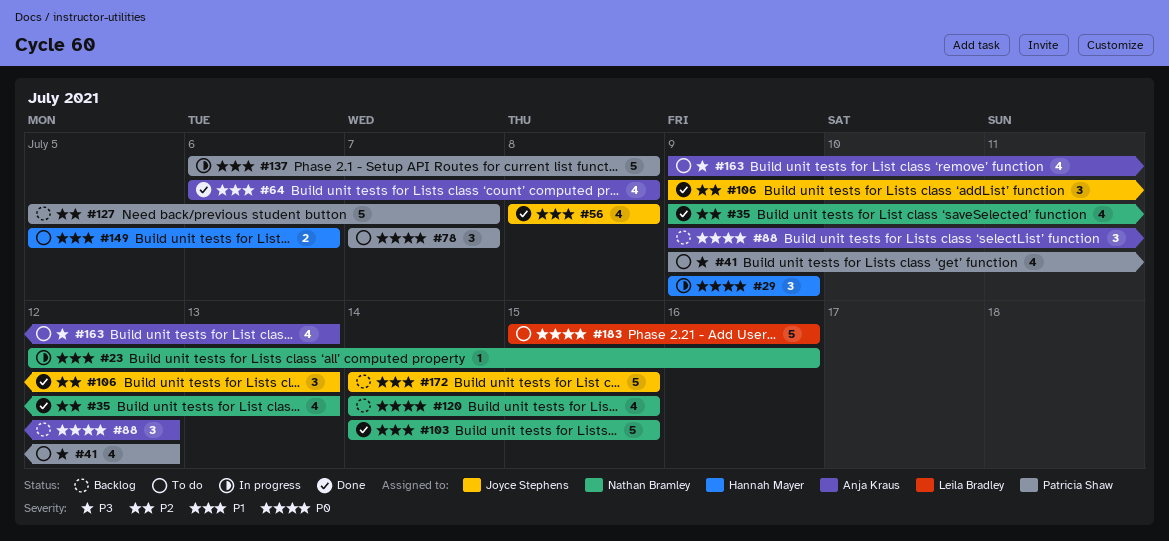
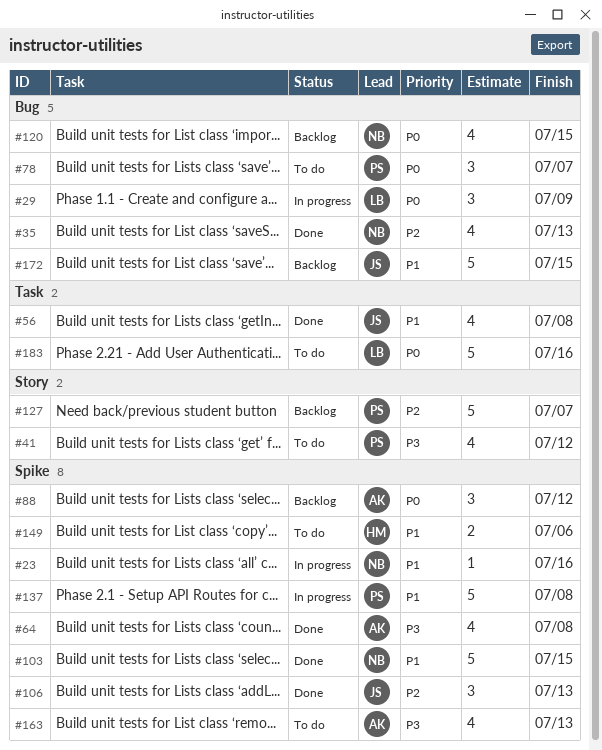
#29, owner: Hannah Mayer -> Leila Bradley
#64, priority: P1 -> P3

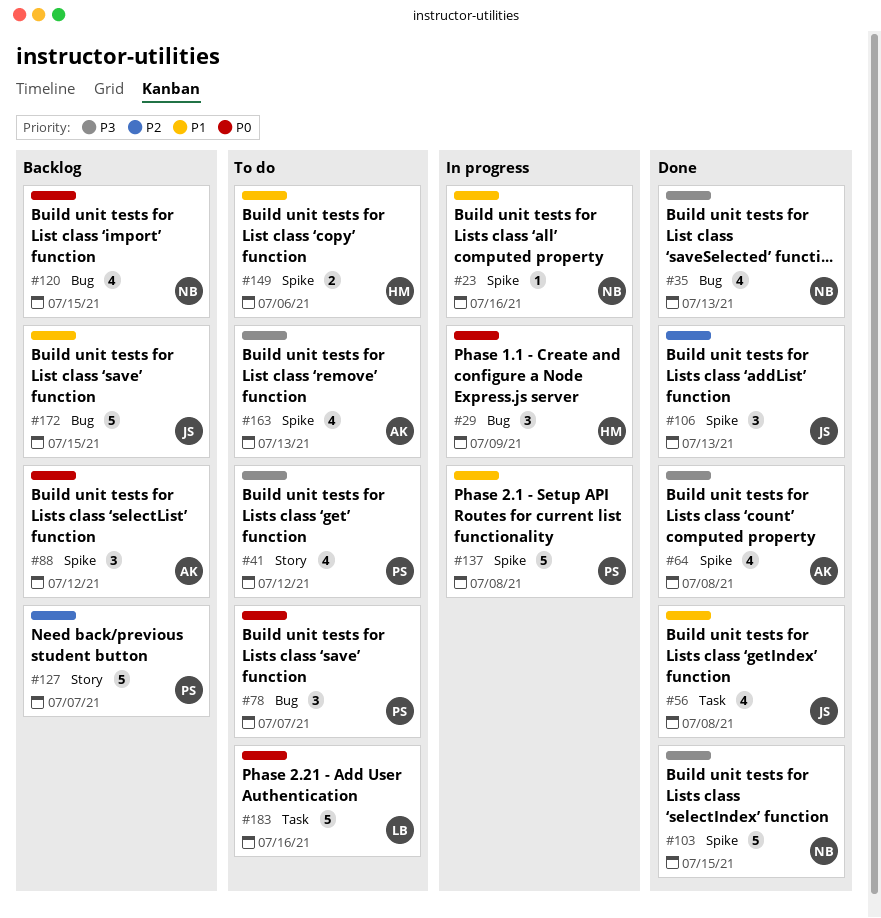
#29, owner: LB -> HM
#35, priority: P2 -> P3
#103, priority: P1 -> P3

